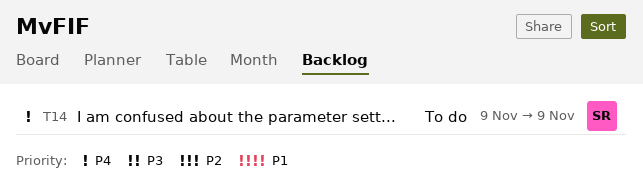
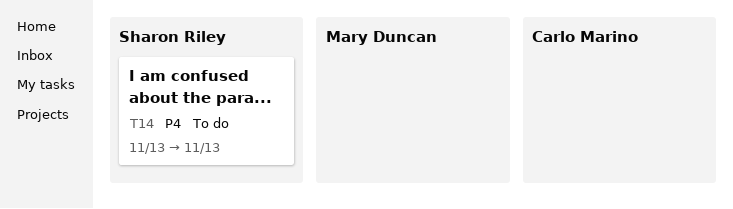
T14, start: Nov 9 -> Nov 13
T14, due: Nov 9 -> Nov 13

